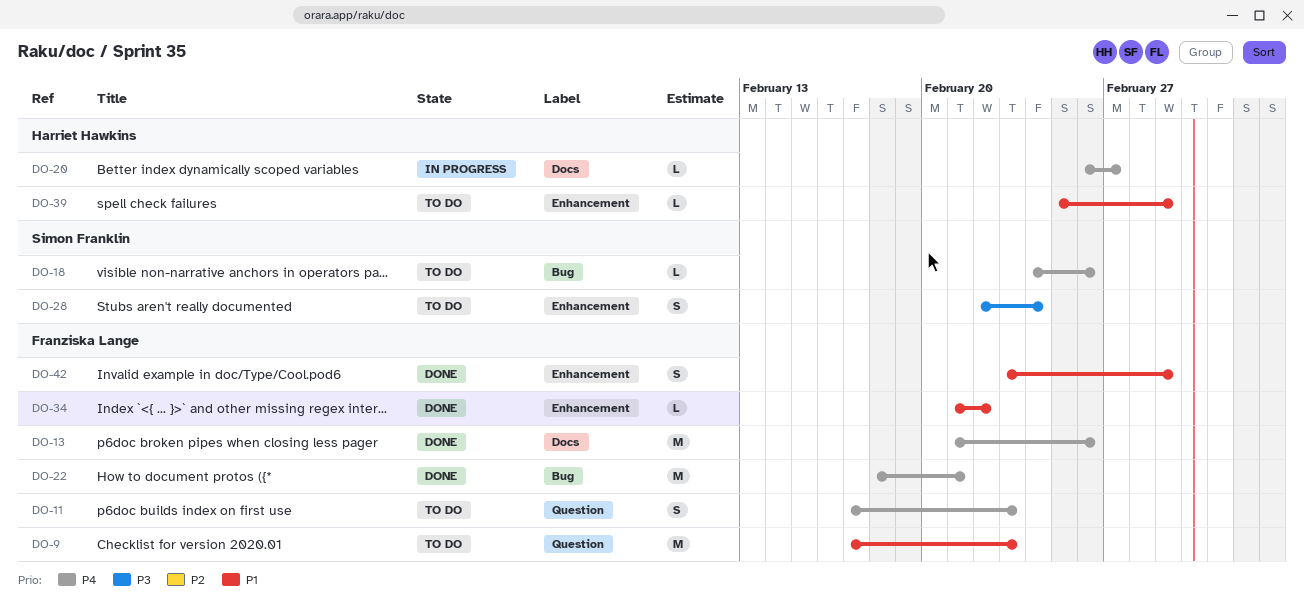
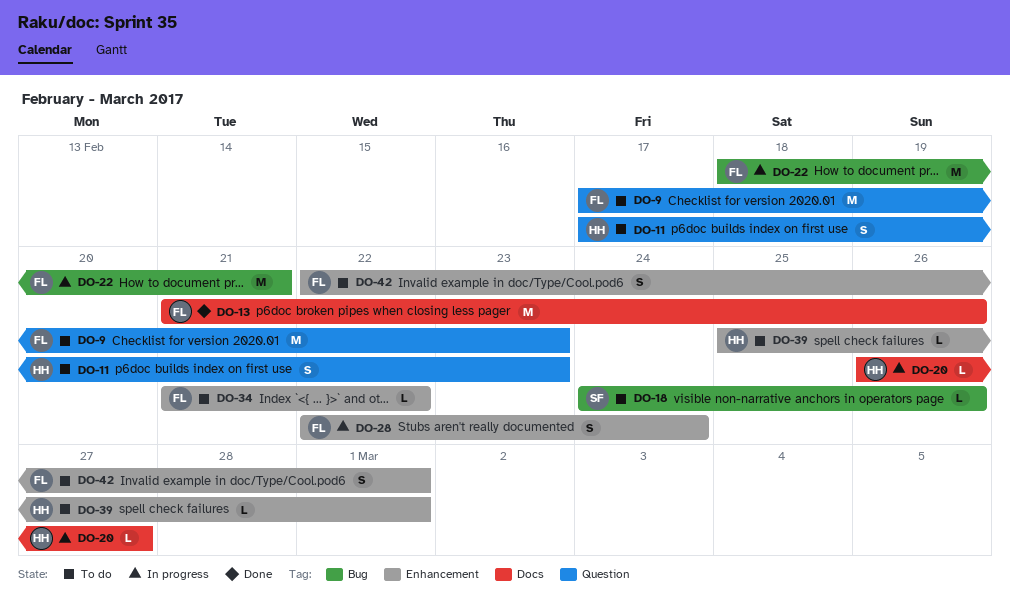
DO-11, owner: Franziska Lange -> Harriet Hawkins
DO-22, status: Done -> In progress
DO-28, status: To do -> In progress
DO-28, owner: Simon Franklin -> Franziska Lange
DO-34, status: Done -> To do
DO-42, status: Done -> To do
DO-42, start: Feb 23 -> Feb 22

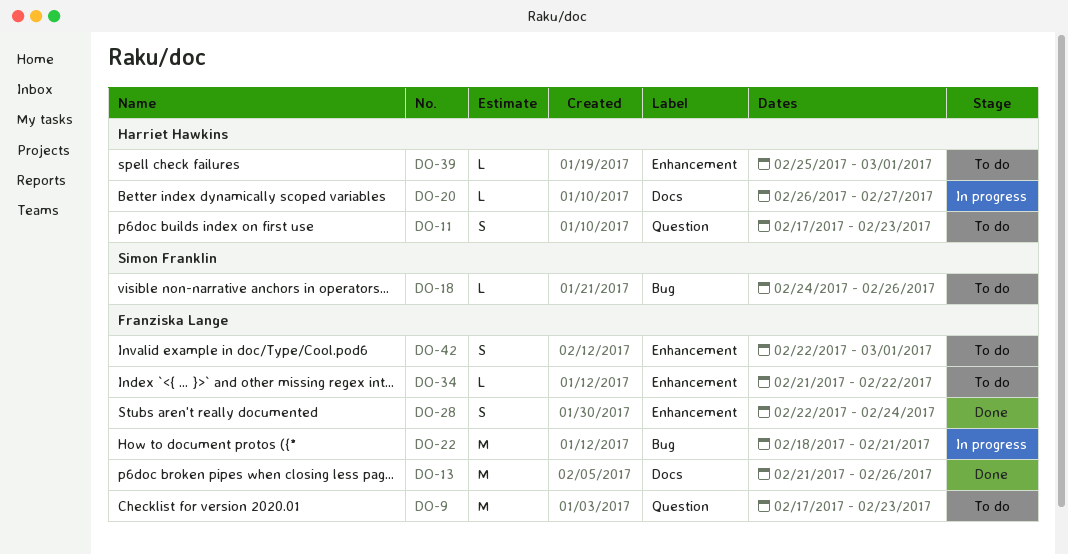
DO-28, status: In progress -> Done

